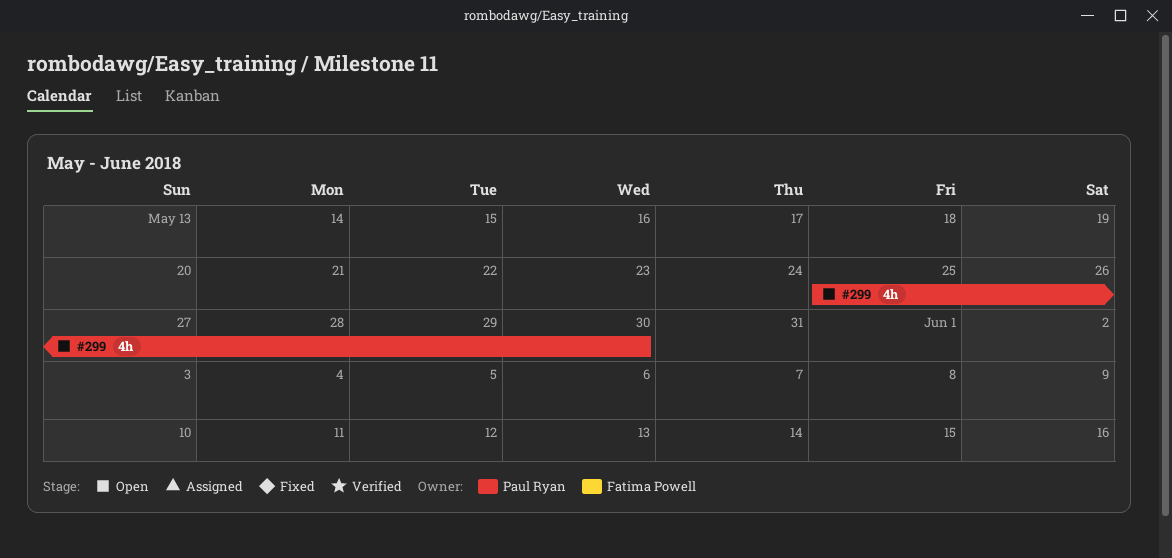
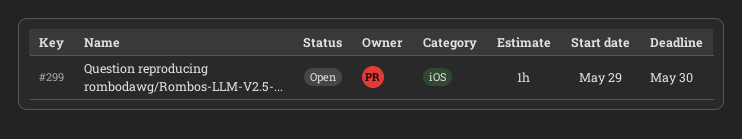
#299, estimate: 4h -> 1h
#299, start: May 25 -> May 29

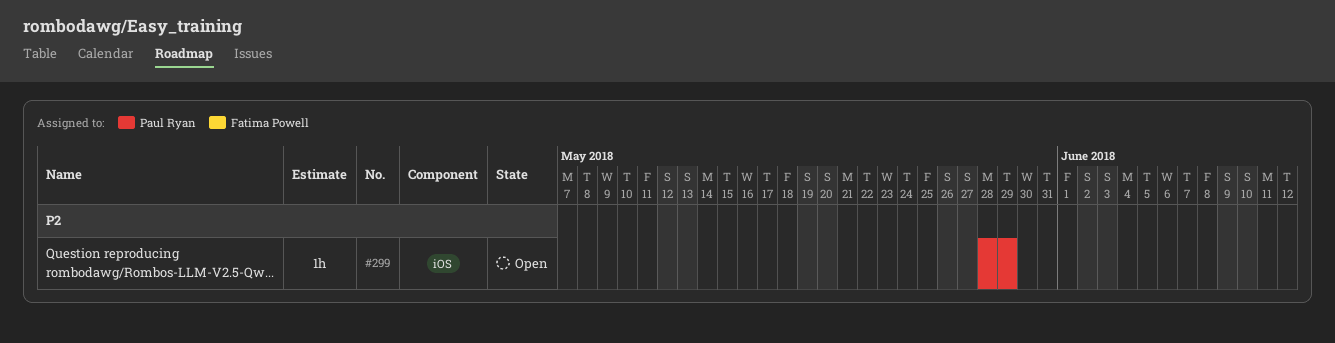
#299, start: May 29 -> May 28
#299, due: May 30 -> May 29

